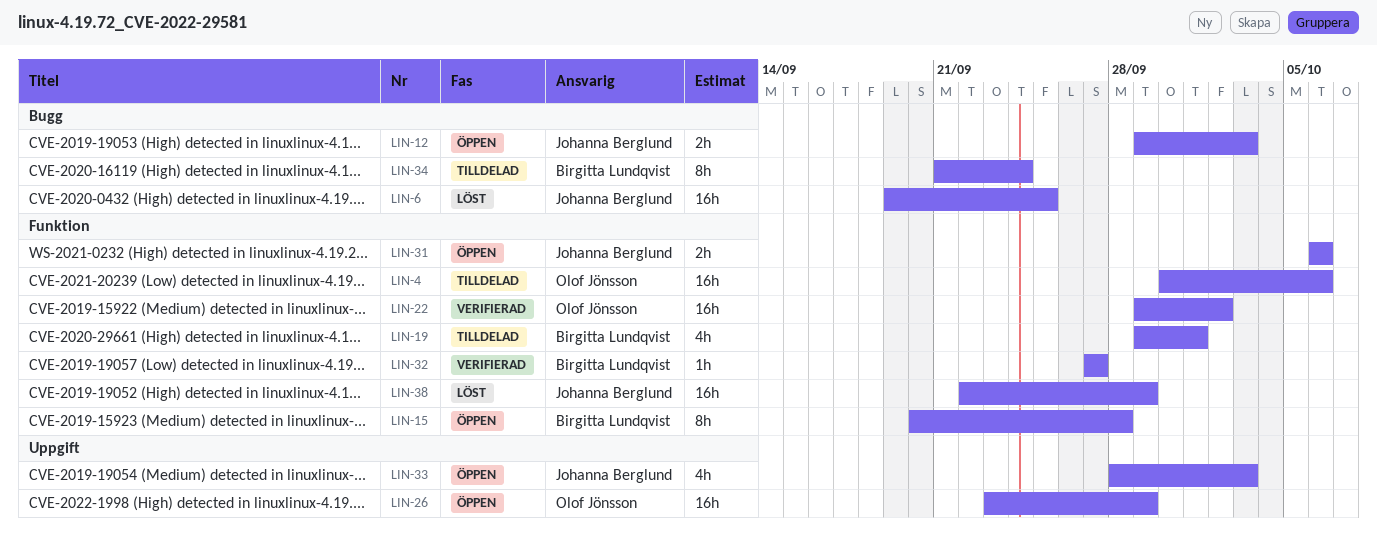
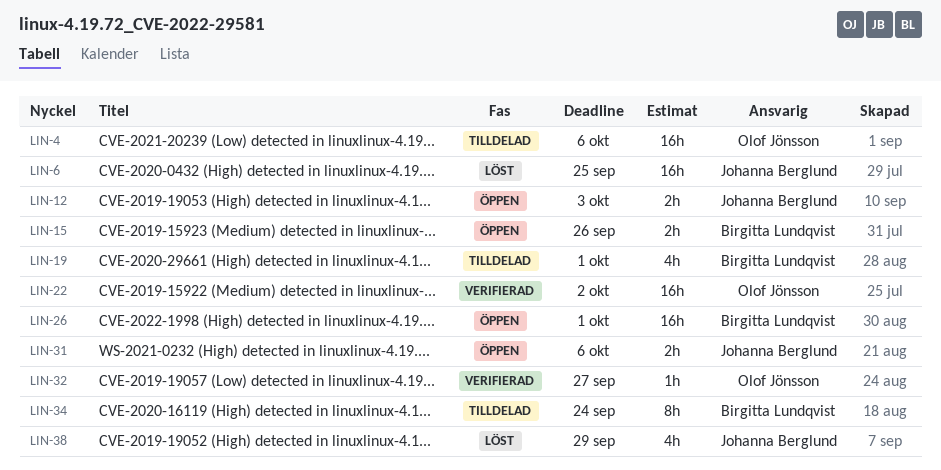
LIN-15, estimate: 8h -> 2h
LIN-15, due: Sep 28 -> Sep 26
LIN-26, owner: Olof Jönsson -> Birgitta Lundqvist
LIN-26, due: Sep 29 -> Oct 1
LIN-32, owner: Birgitta Lundqvist -> Olof Jönsson
LIN-33: present -> none
LIN-38, estimate: 16h -> 4h

